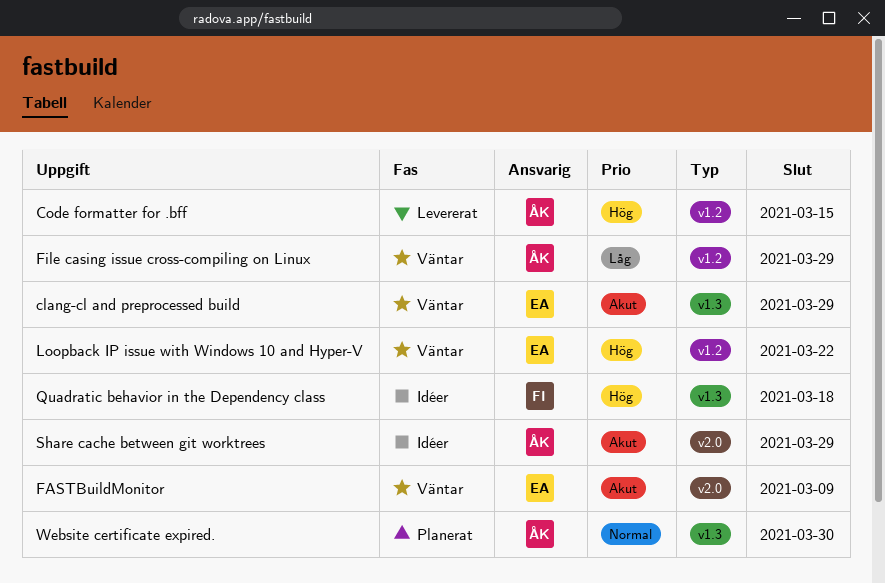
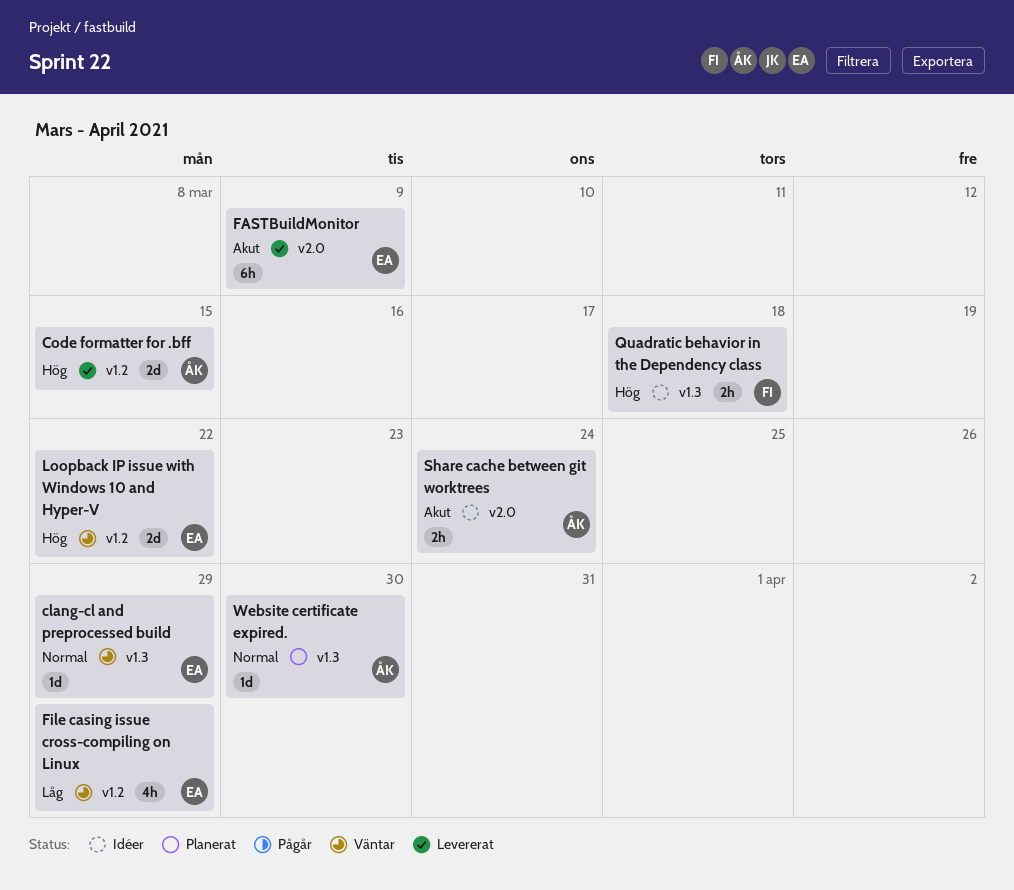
clang-cl and preprocessed build, priority: Akut -> Normal
FASTBuildMonitor, status: Väntar -> Levererat
File casing issue cross-compiling on Linux, owner: ÅK -> EA
Share cache between git worktrees, due: Mar 29 -> Mar 24

